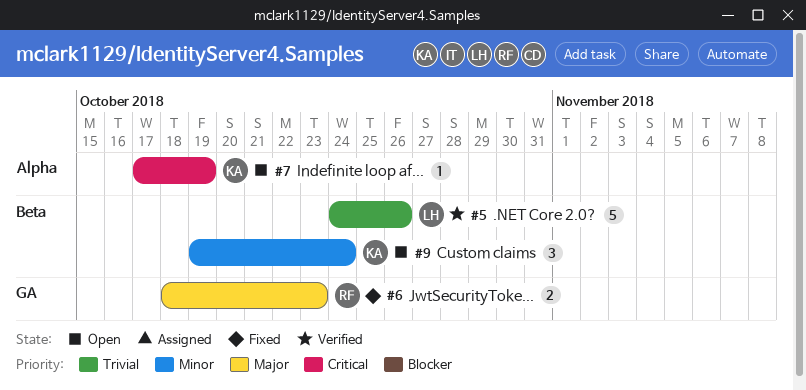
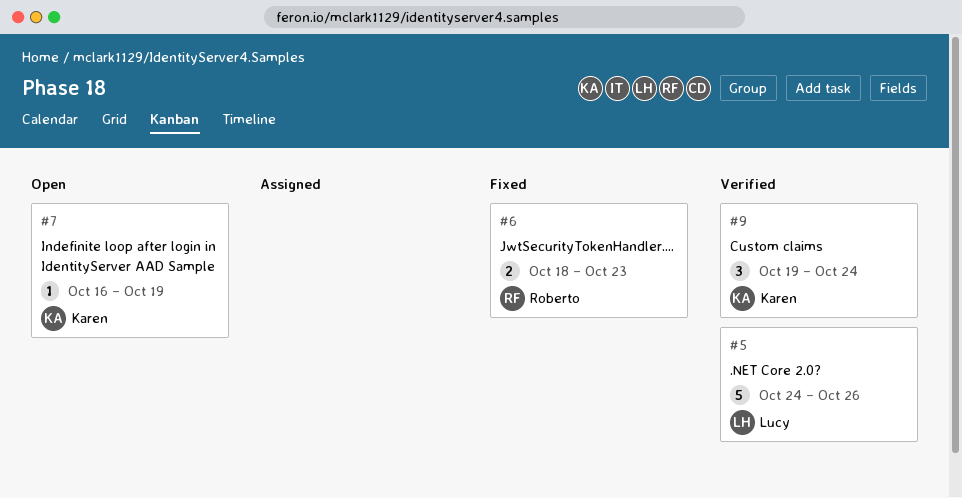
#7, start: Oct 17 -> Oct 16
#9, status: Open -> Verified

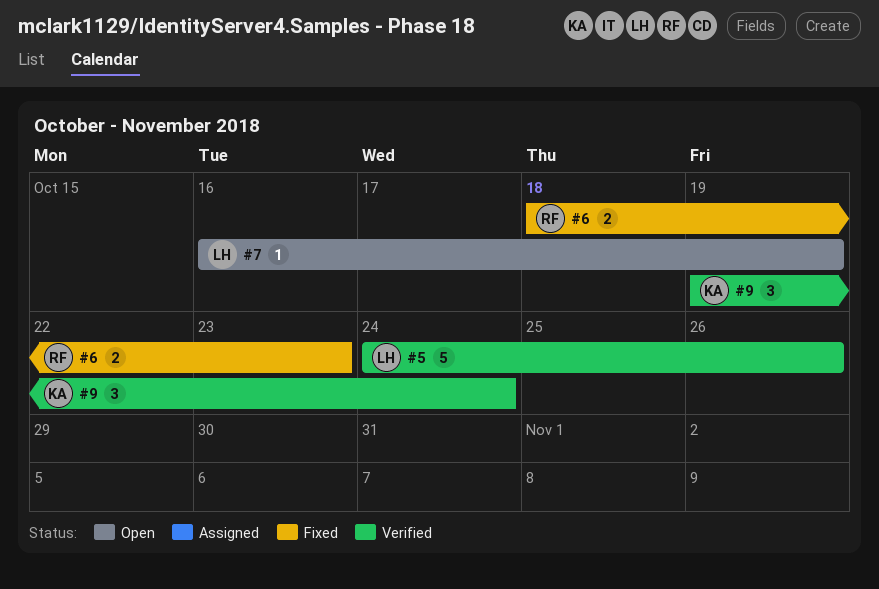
#7, owner: Karen -> Lucy

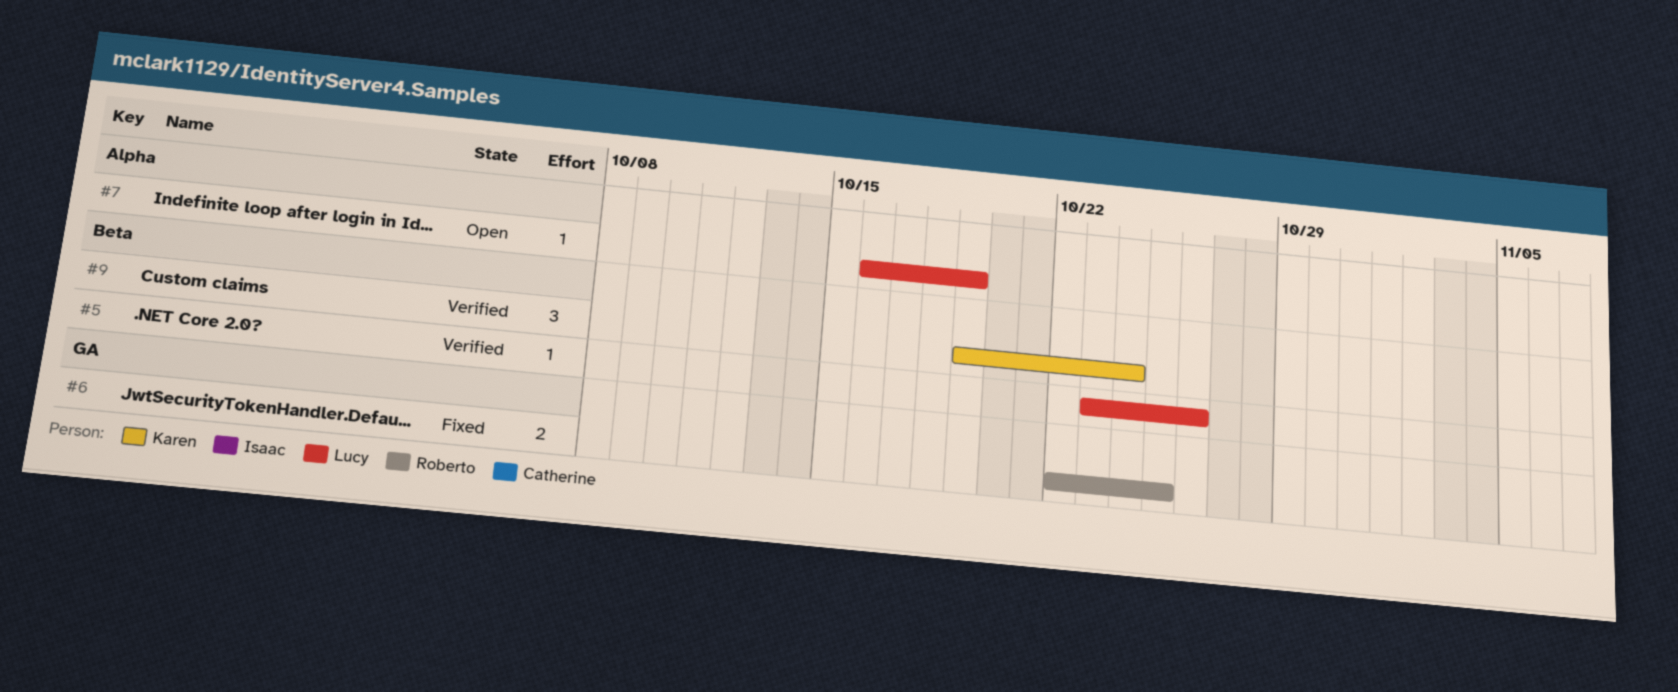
#5, estimate: 5 -> 1
#5, start: Oct 24 -> Oct 23
#6, start: Oct 18 -> Oct 22
#6, due: Oct 23 -> Oct 25

